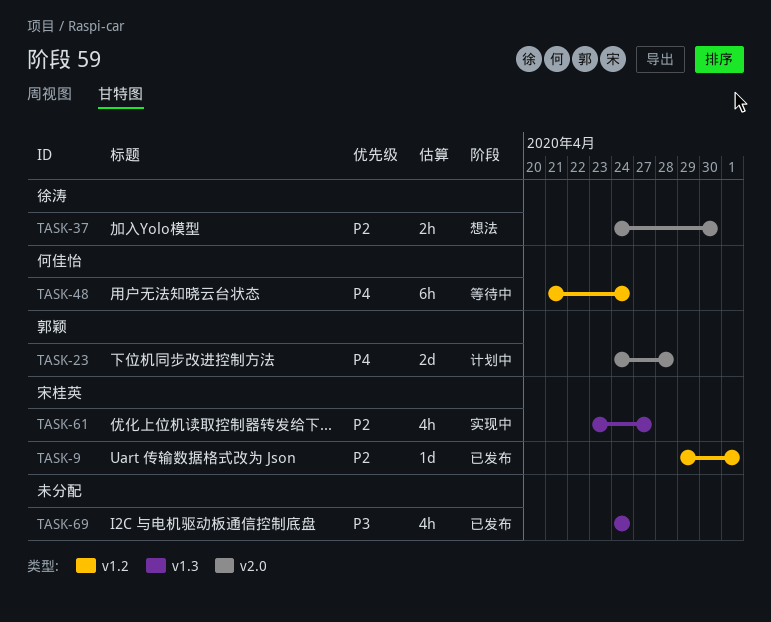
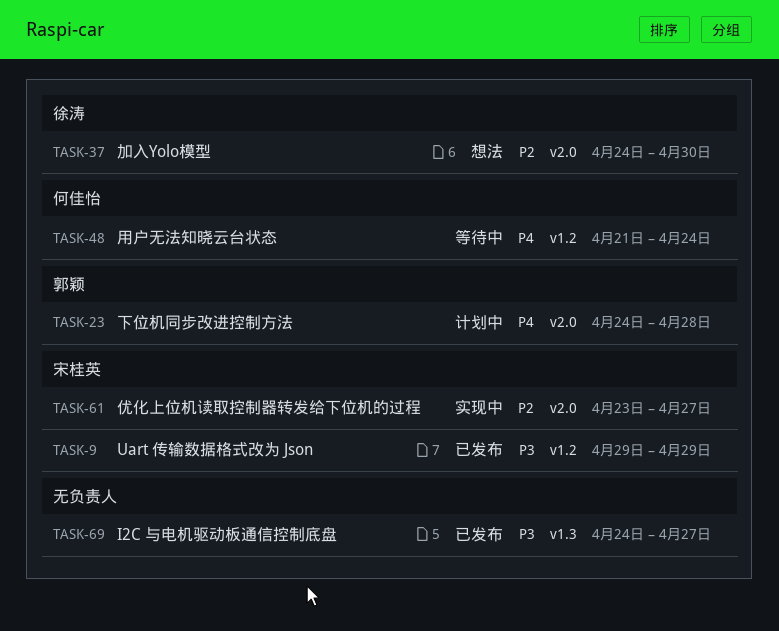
TASK-9, priority: P2 -> P3
TASK-9, due: May 1 -> Apr 29
TASK-61, label: v1.3 -> v2.0
TASK-69, due: Apr 24 -> Apr 27

